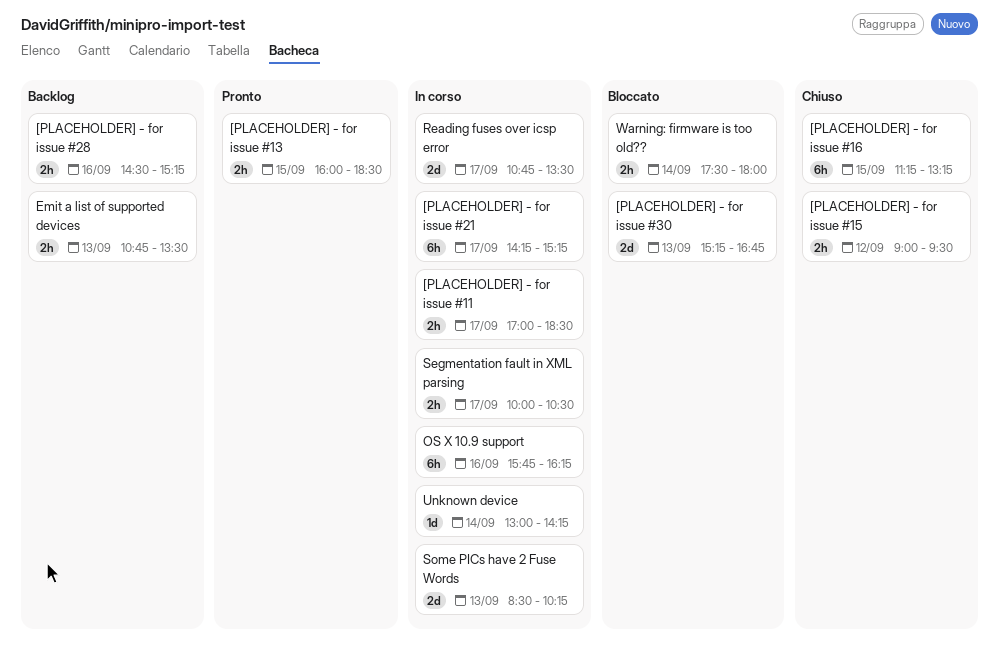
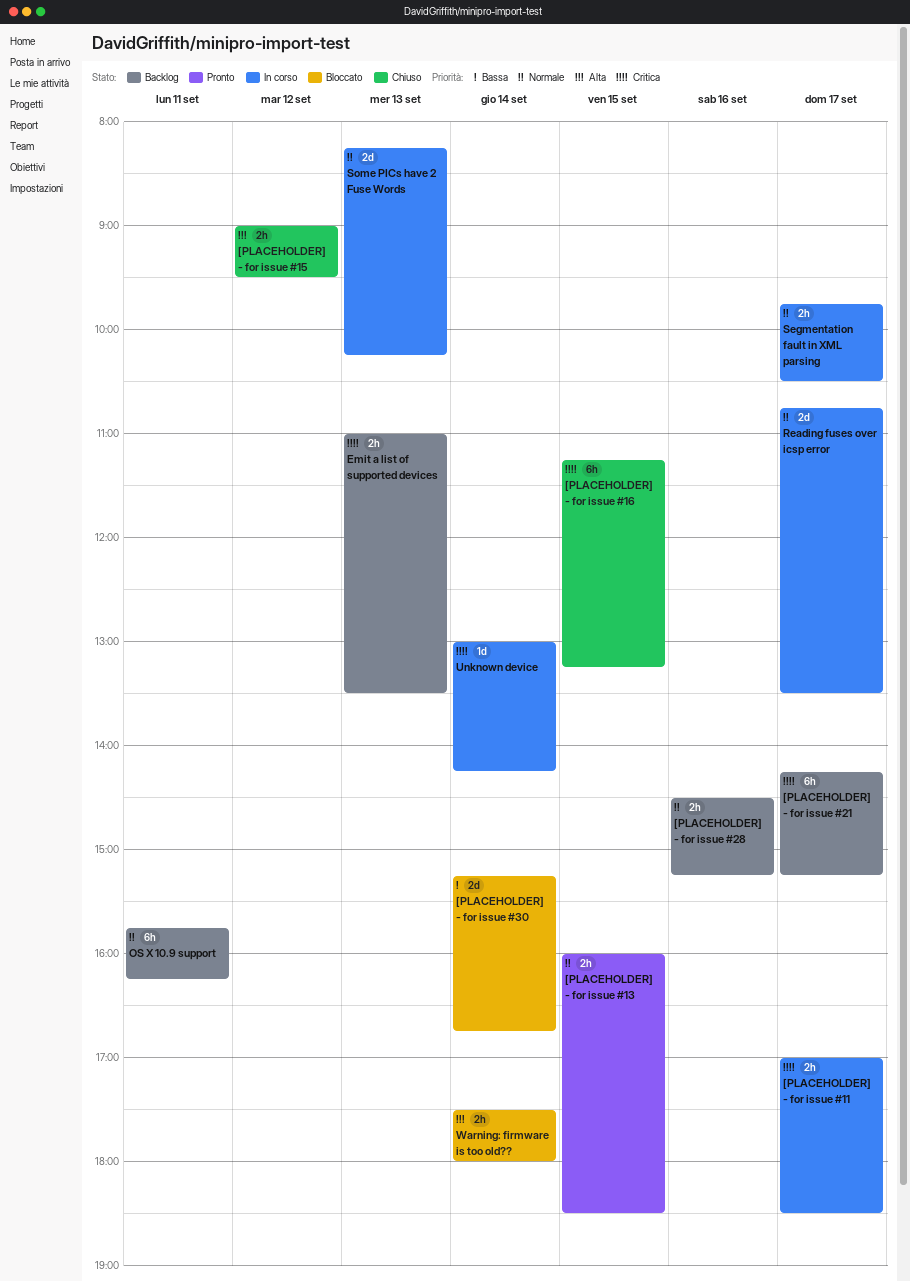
[PLACEHOLDER] - for issue #21, status: In corso -> Backlog
[PLACEHOLDER] - for issue #30, day: Sep 13 -> Sep 14
Emit a list of supported devices, begins: 10:45 -> 11:00
OS X 10.9 support, status: In corso -> Backlog
OS X 10.9 support, day: Sep 16 -> Sep 11
Segmentation fault in XML parsing, begins: 10:00 -> 09:45
Some PICs have 2 Fuse Words, begins: 08:30 -> 08:15

